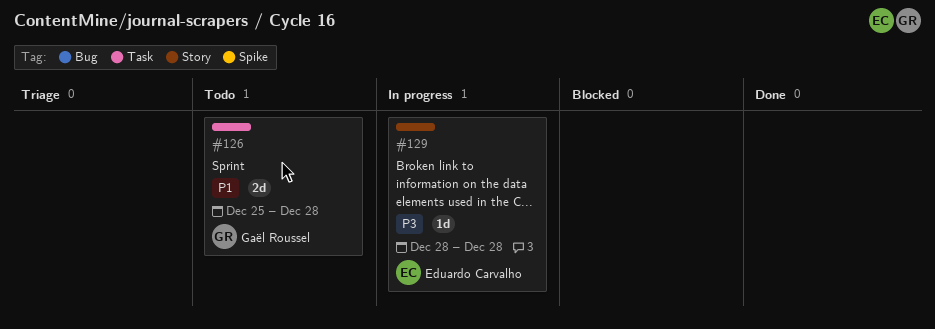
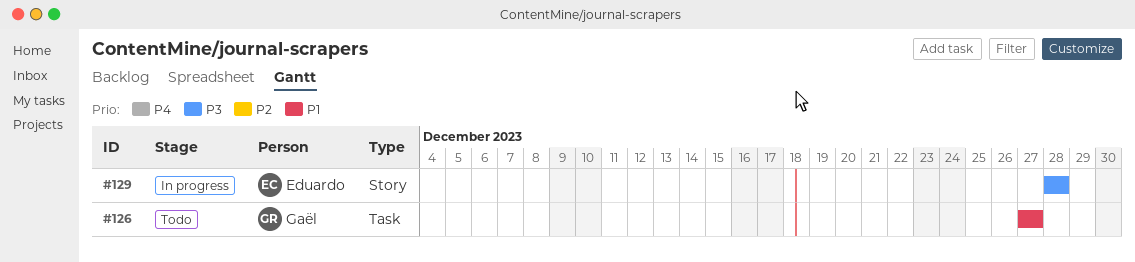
#126, start: Dec 25 -> Dec 27
#126, due: Dec 28 -> Dec 27

